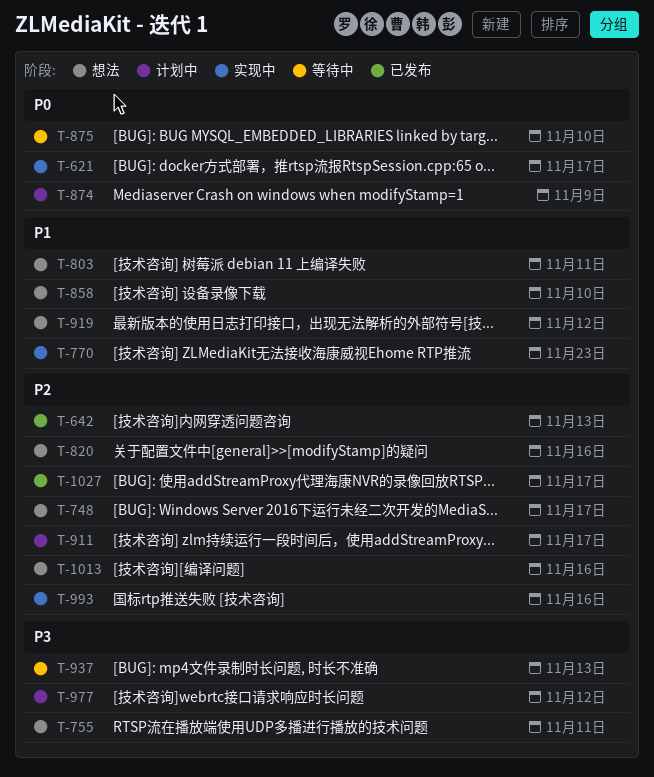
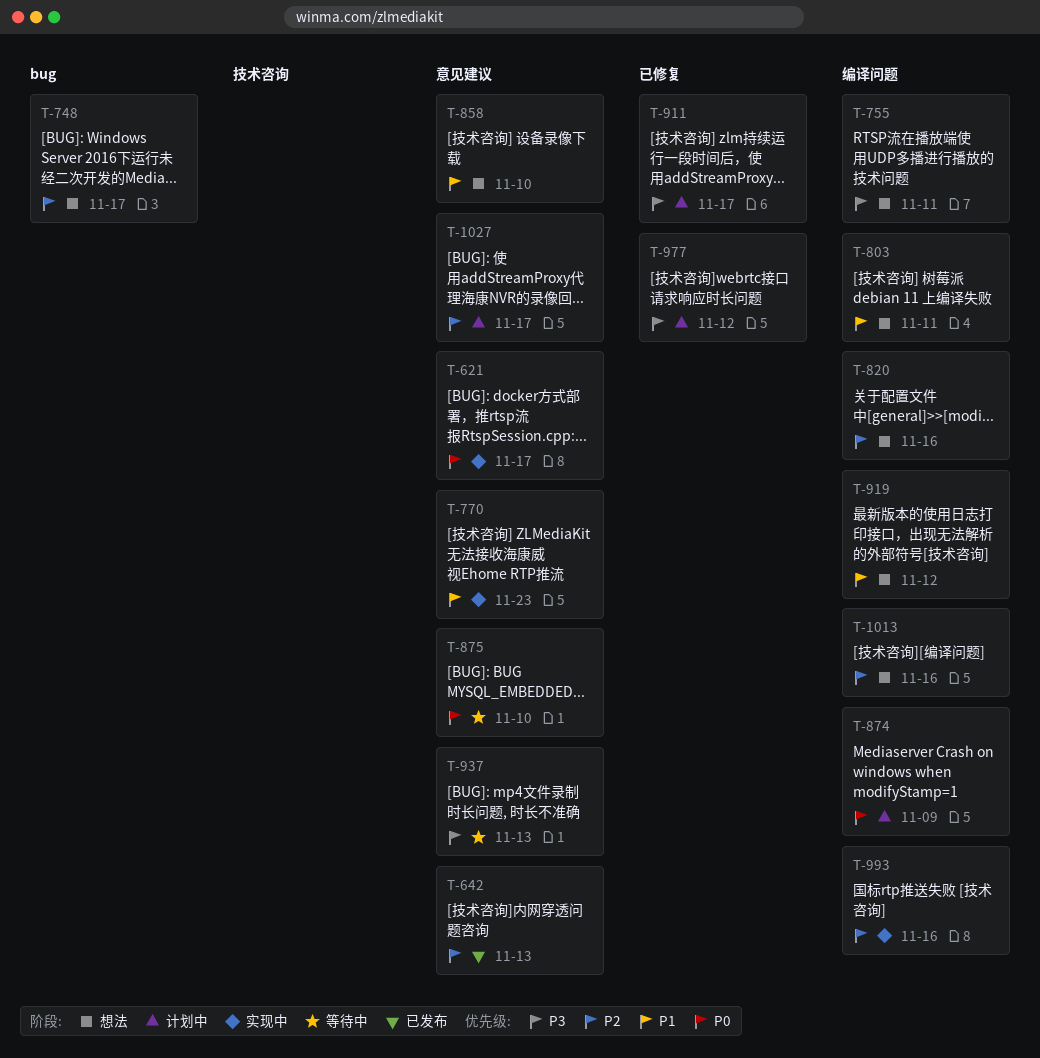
T-911, priority: P2 -> P3
T-1027, status: 已发布 -> 计划中

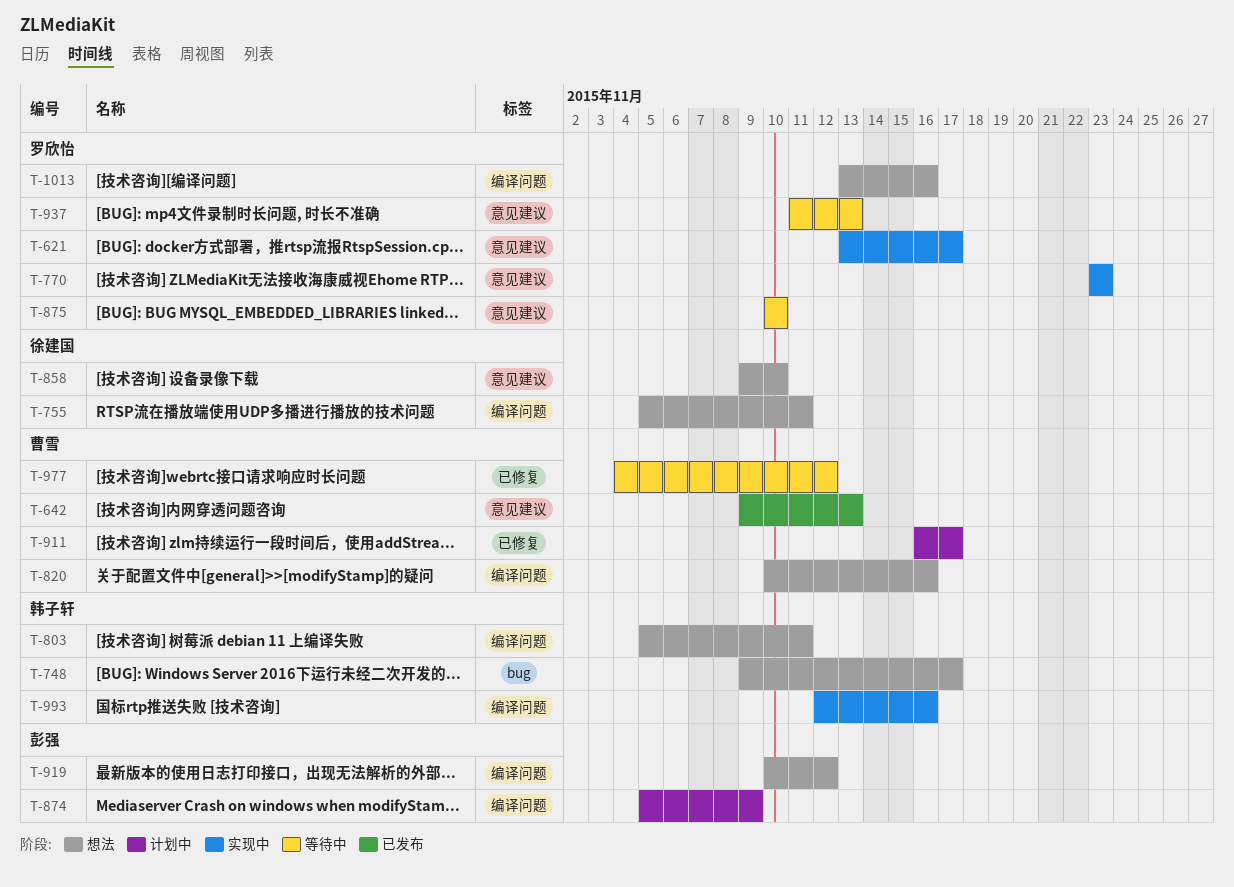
T-977, status: 计划中 -> 等待中
T-1027: present -> none

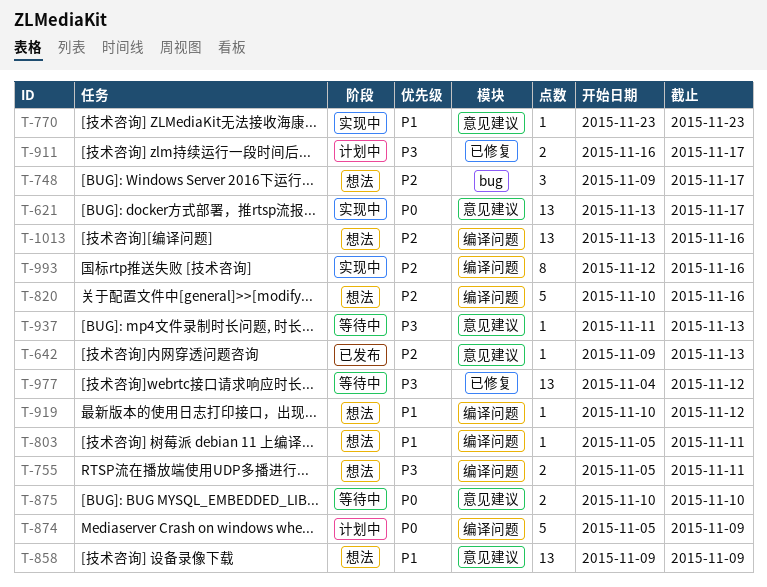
T-858, due: Nov 10 -> Nov 9

